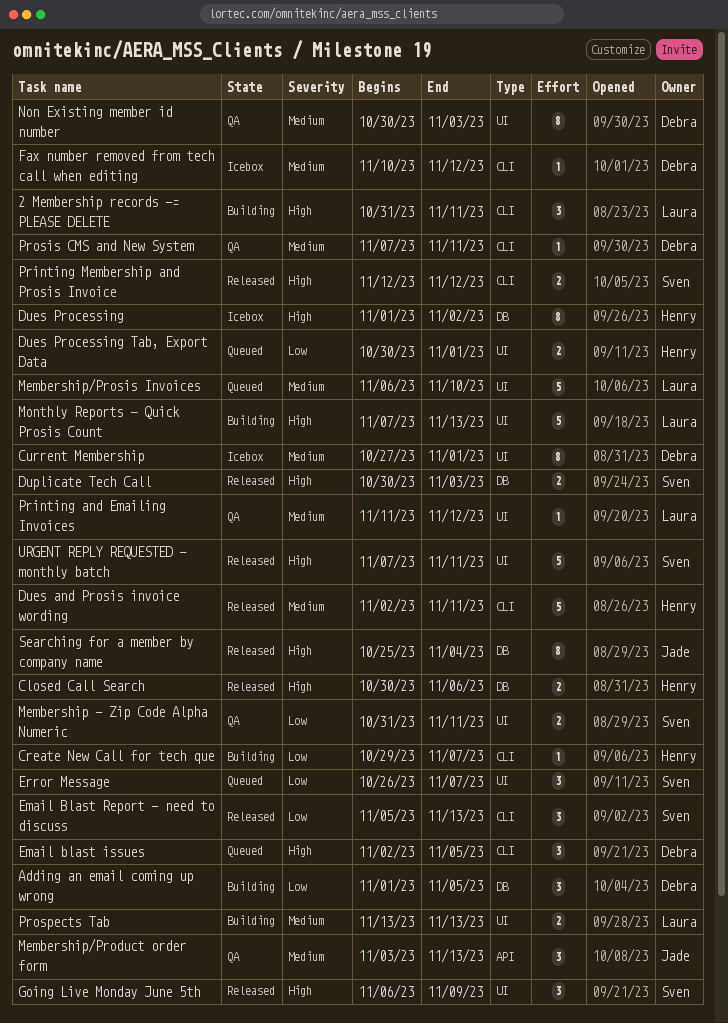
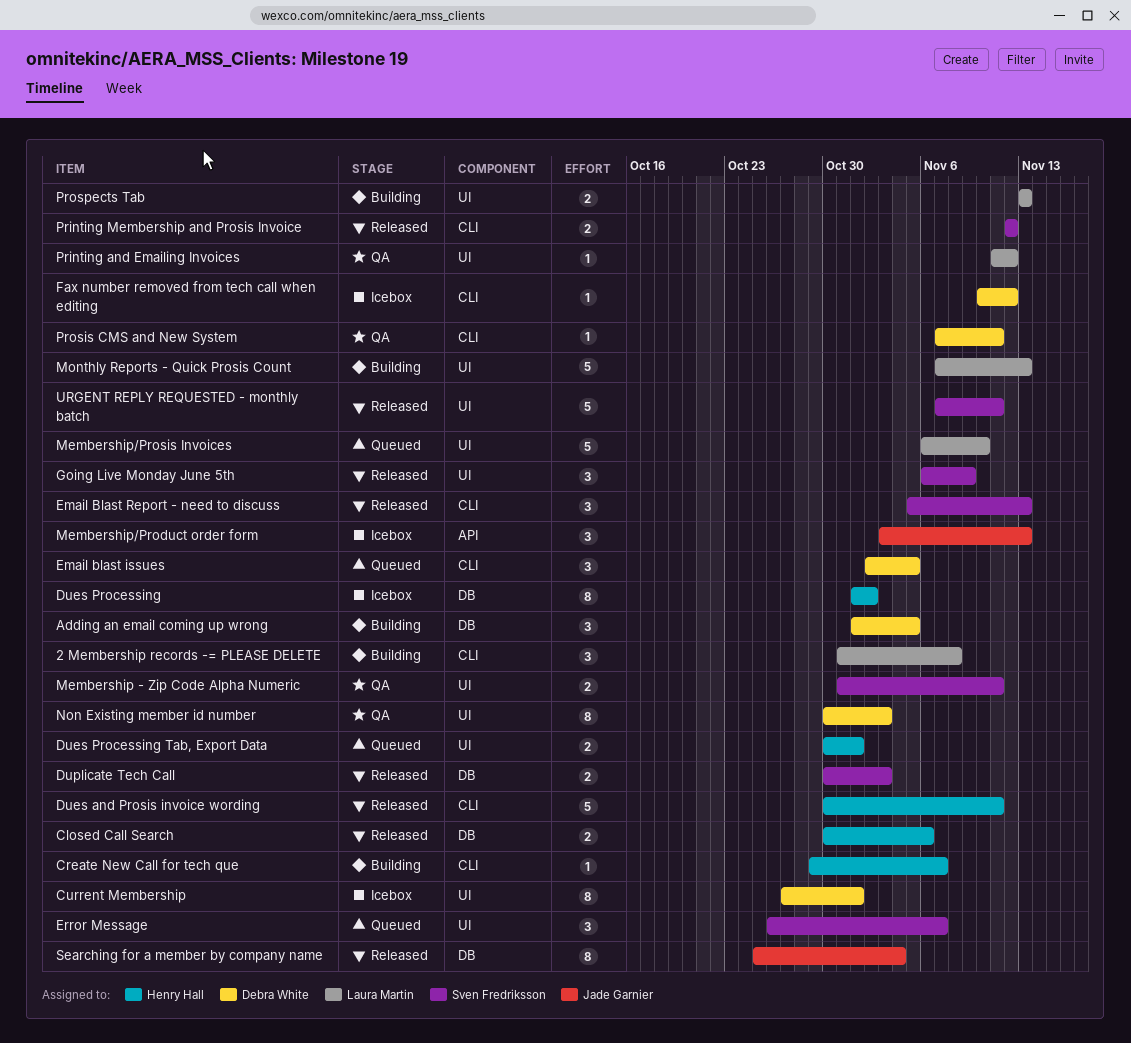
2 Membership records -= PLEASE DELETE, due: Nov 11 -> Nov 8
Dues and Prosis invoice wording, start: Nov 2 -> Oct 30
Membership/Product order form, status: QA -> Icebox

